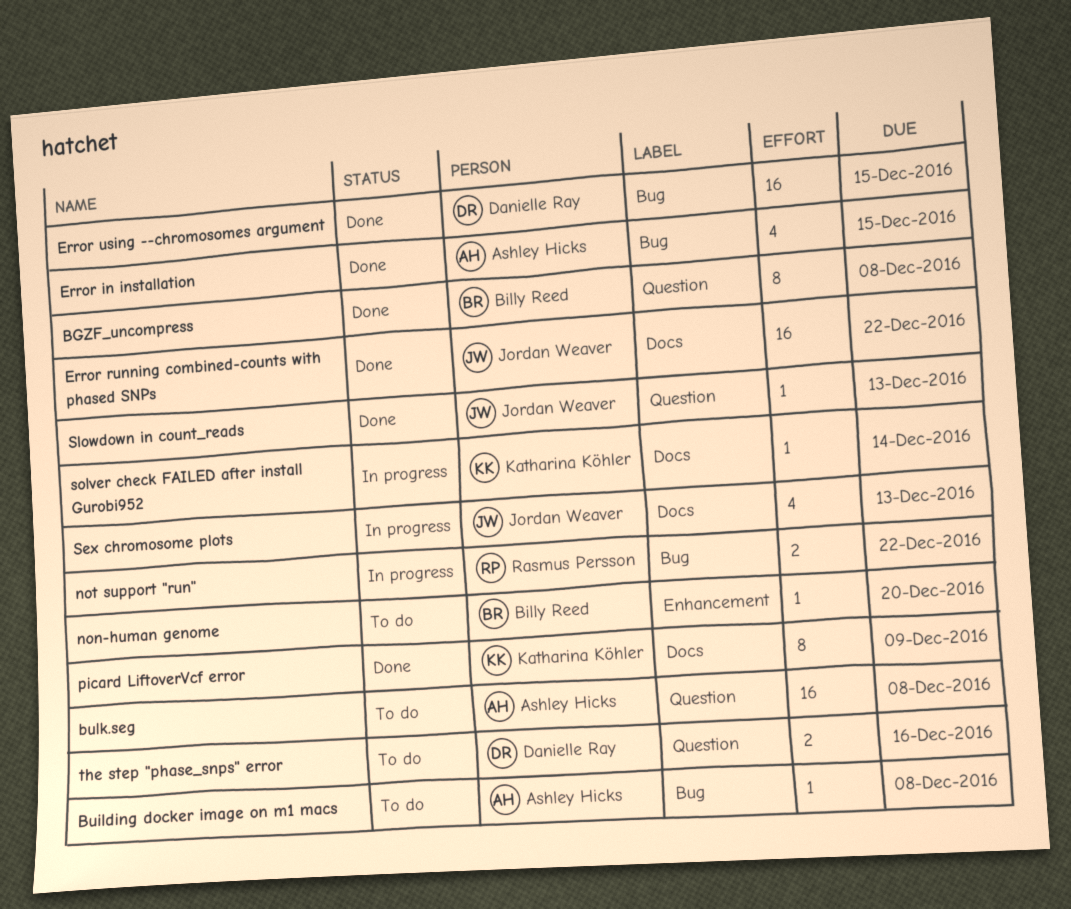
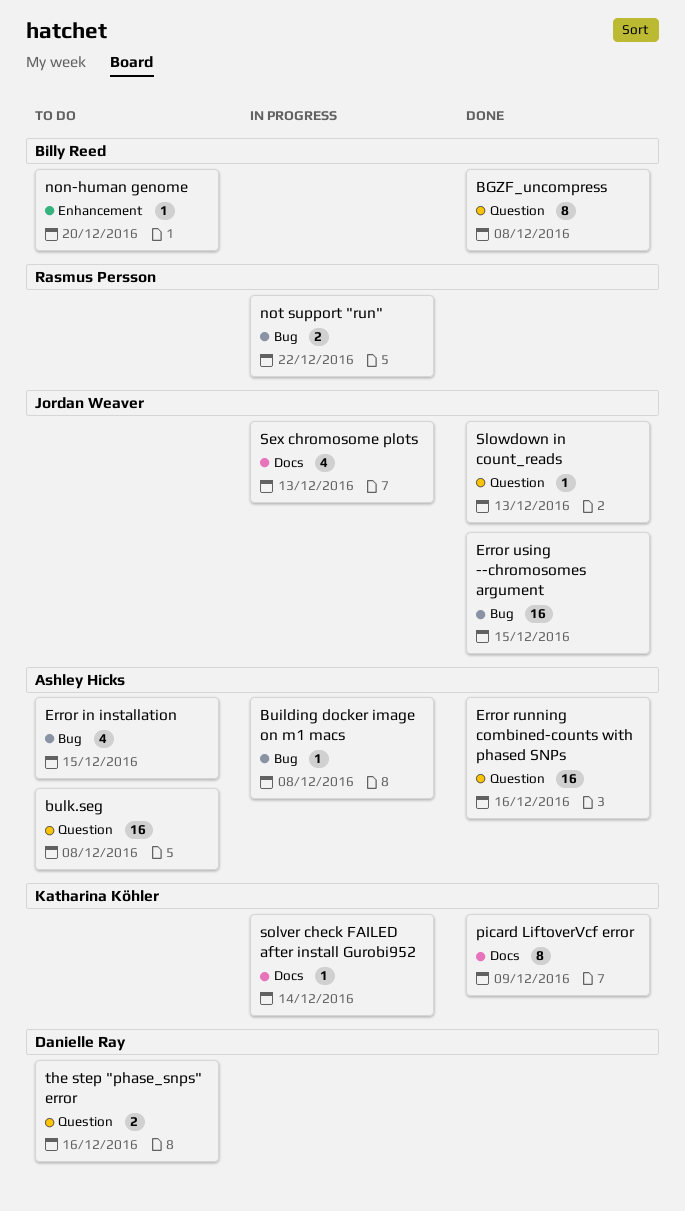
Building docker image on m1 macs, status: To do -> In progress
Error in installation, status: Done -> To do
Error running combined-counts with phased SNPs, owner: Jordan Weaver -> Ashley Hicks
Error running combined-counts with phased SNPs, label: Docs -> Question
Error running combined-counts with phased SNPs, due: Dec 22 -> Dec 16
Error using --chromosomes argument, owner: Danielle Ray -> Jordan Weaver

